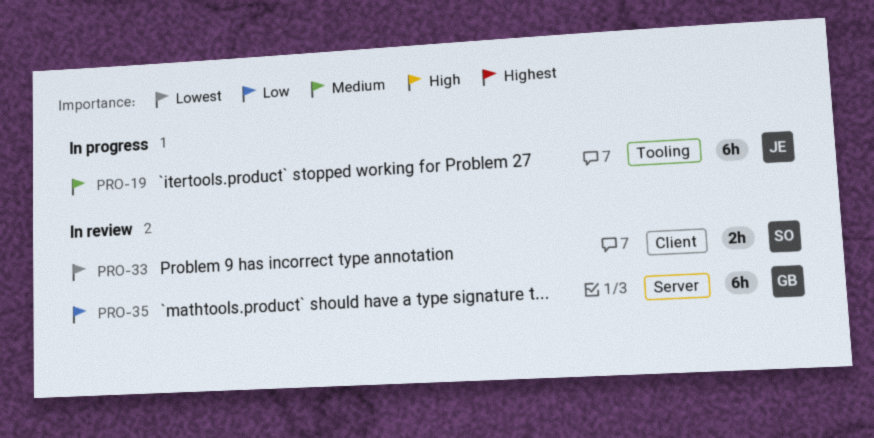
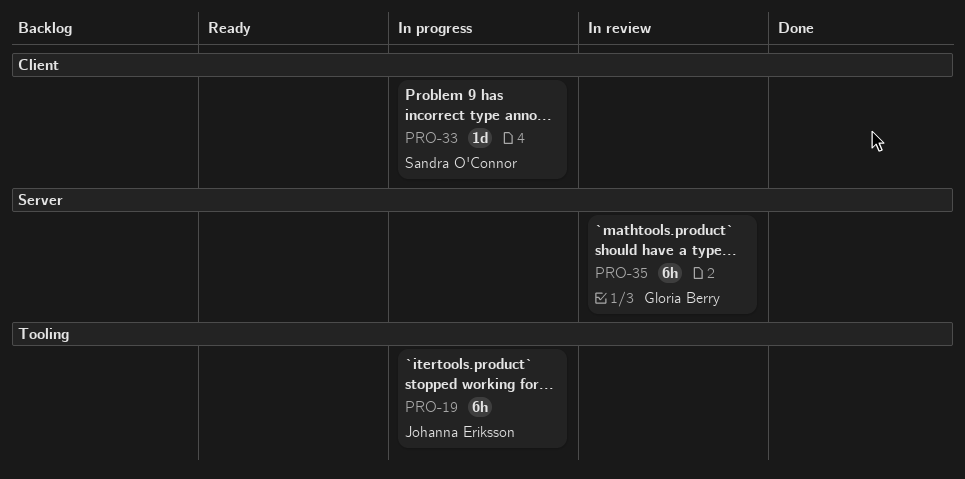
PRO-33, status: In review -> In progress
PRO-33, estimate: 2h -> 1d

